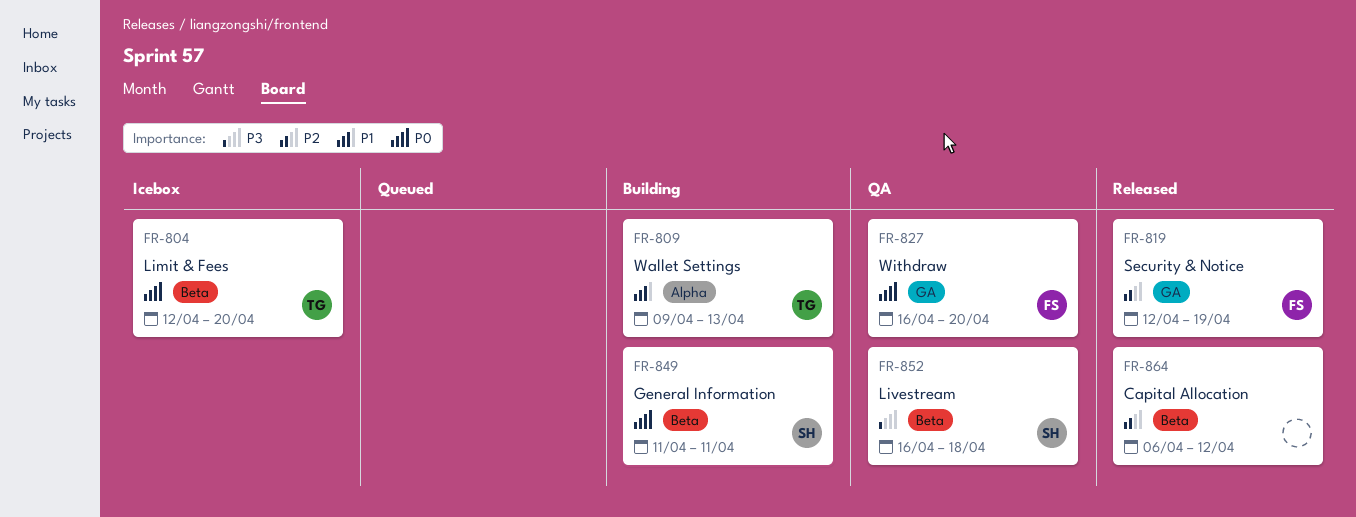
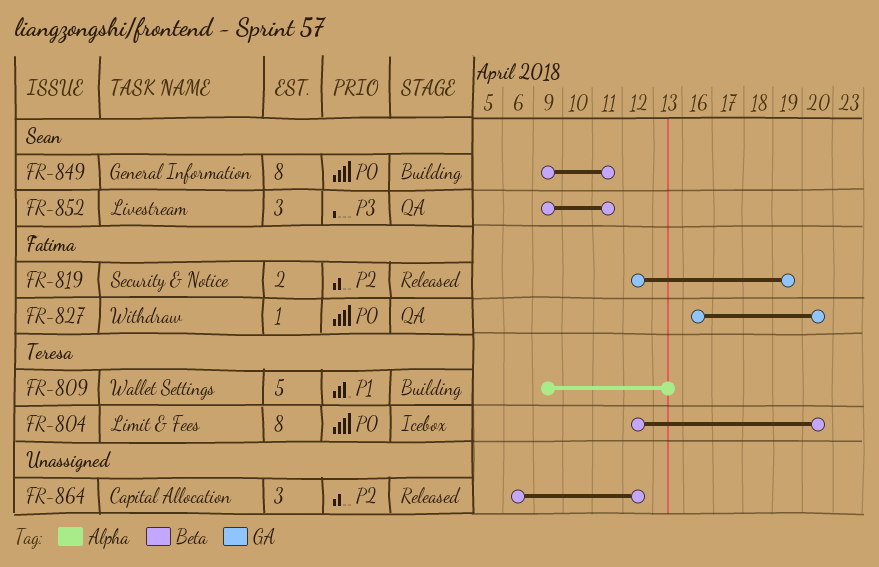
FR-849, start: Apr 11 -> Apr 9
FR-852, start: Apr 16 -> Apr 9
FR-852, due: Apr 18 -> Apr 11

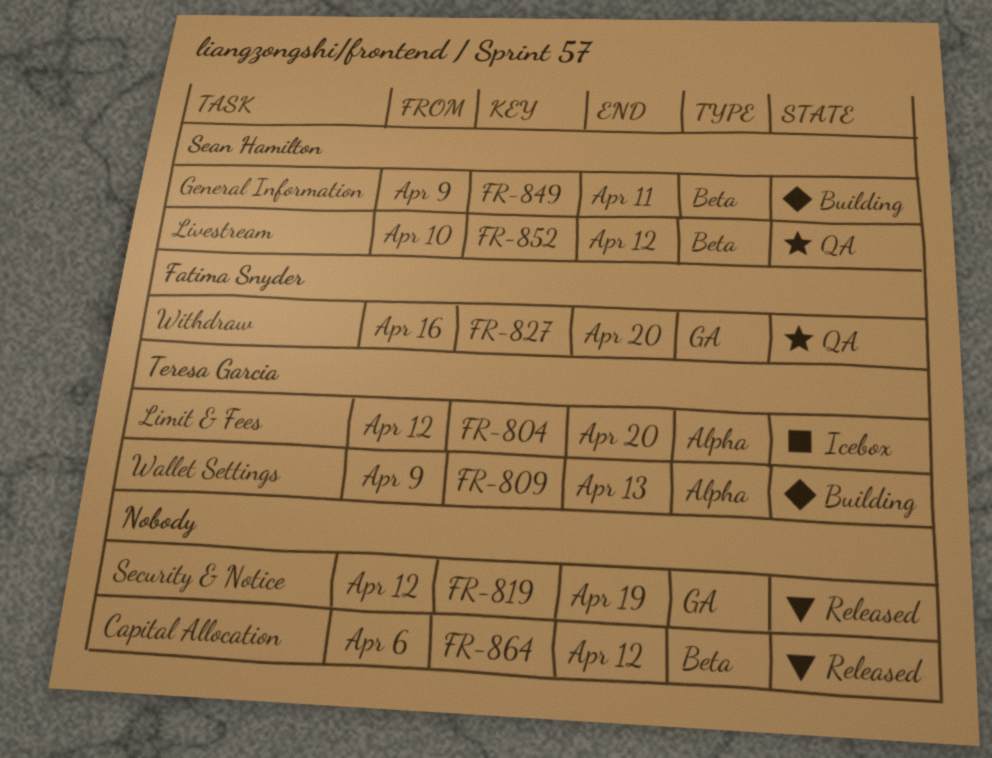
FR-804, label: Beta -> Alpha
FR-819, owner: Fatima Snyder -> none
FR-852, start: Apr 9 -> Apr 10
FR-852, due: Apr 11 -> Apr 12

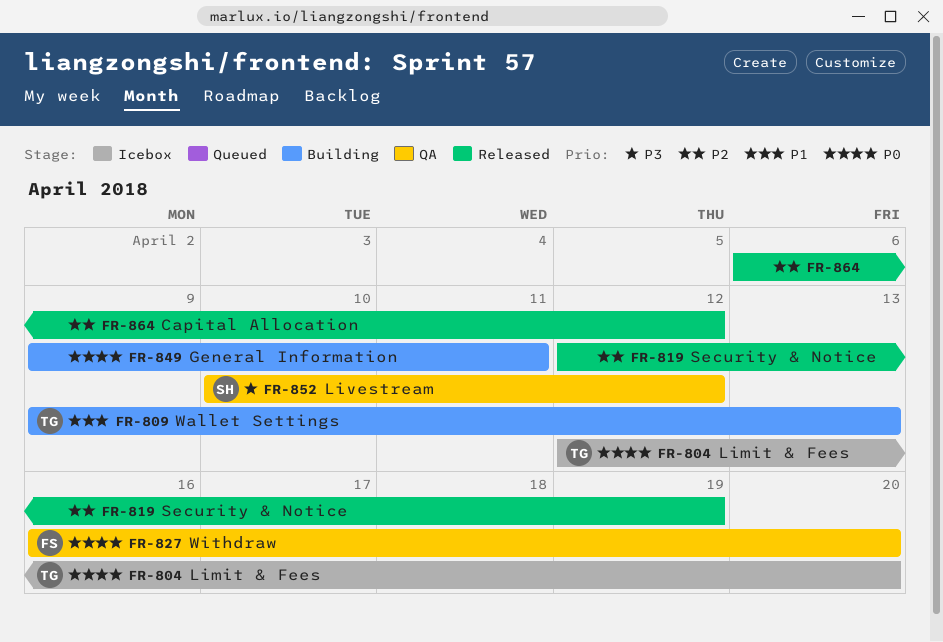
FR-849, owner: Sean Hamilton -> none

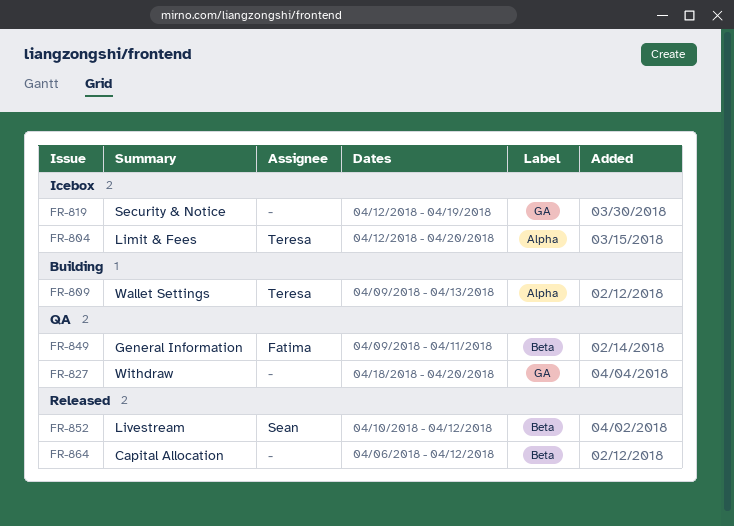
FR-819, status: Released -> Icebox
FR-827, owner: Fatima -> none
FR-827, start: Apr 16 -> Apr 18
FR-849, status: Building -> QA
FR-849, owner: none -> Fatima
FR-852, status: QA -> Released

